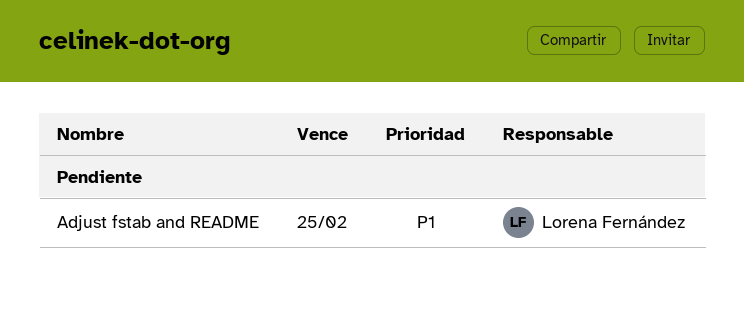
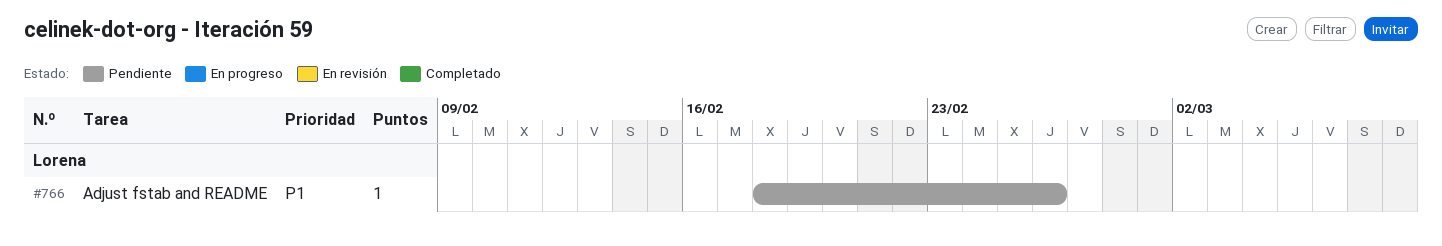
Adjust fstab and README, due: Feb 25 -> Feb 26

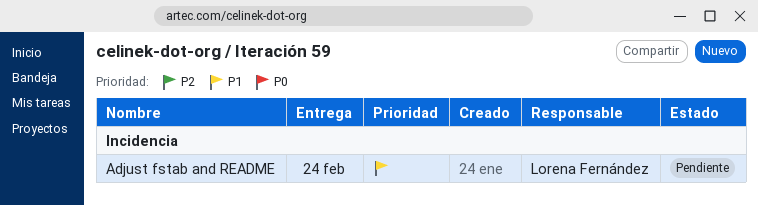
Adjust fstab and README, due: Feb 26 -> Feb 24

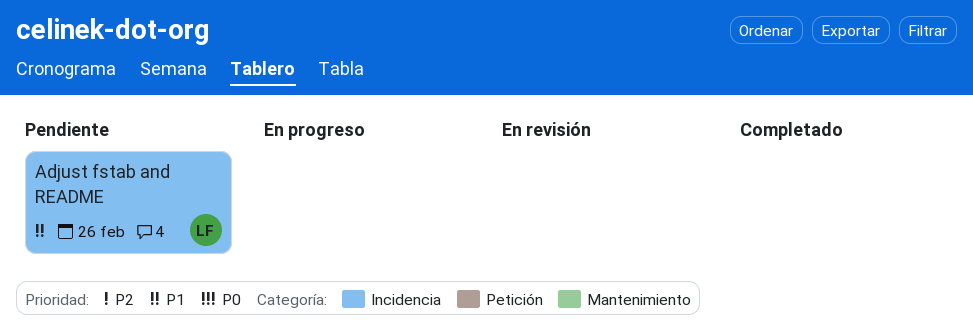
Adjust fstab and README, due: Feb 24 -> Feb 26

